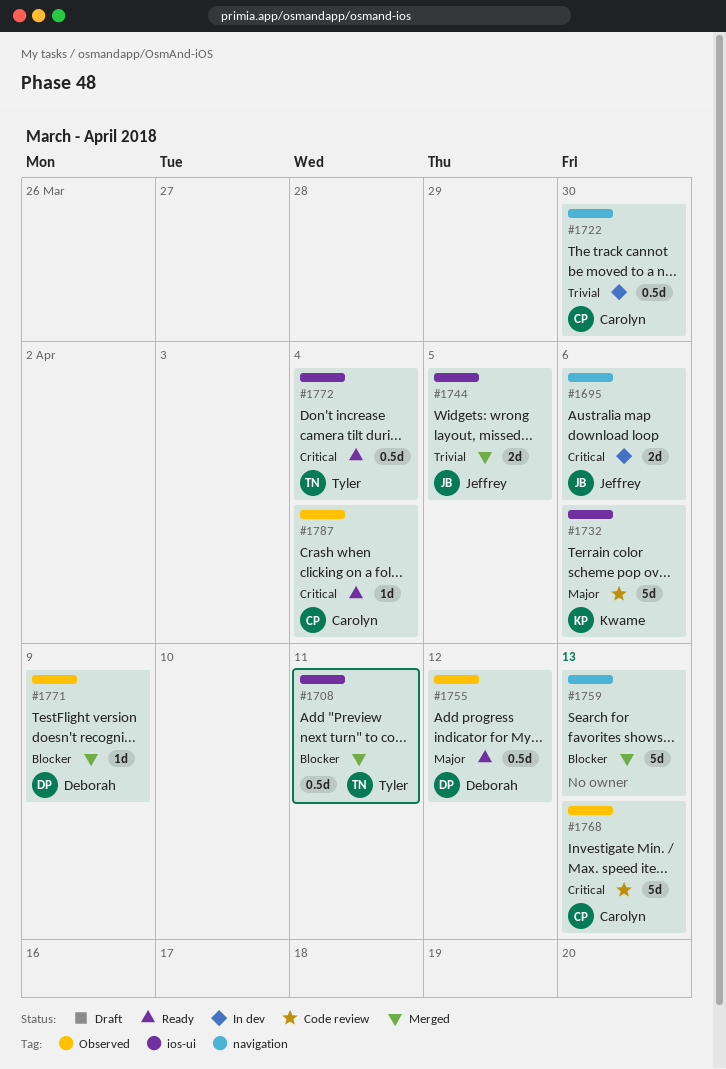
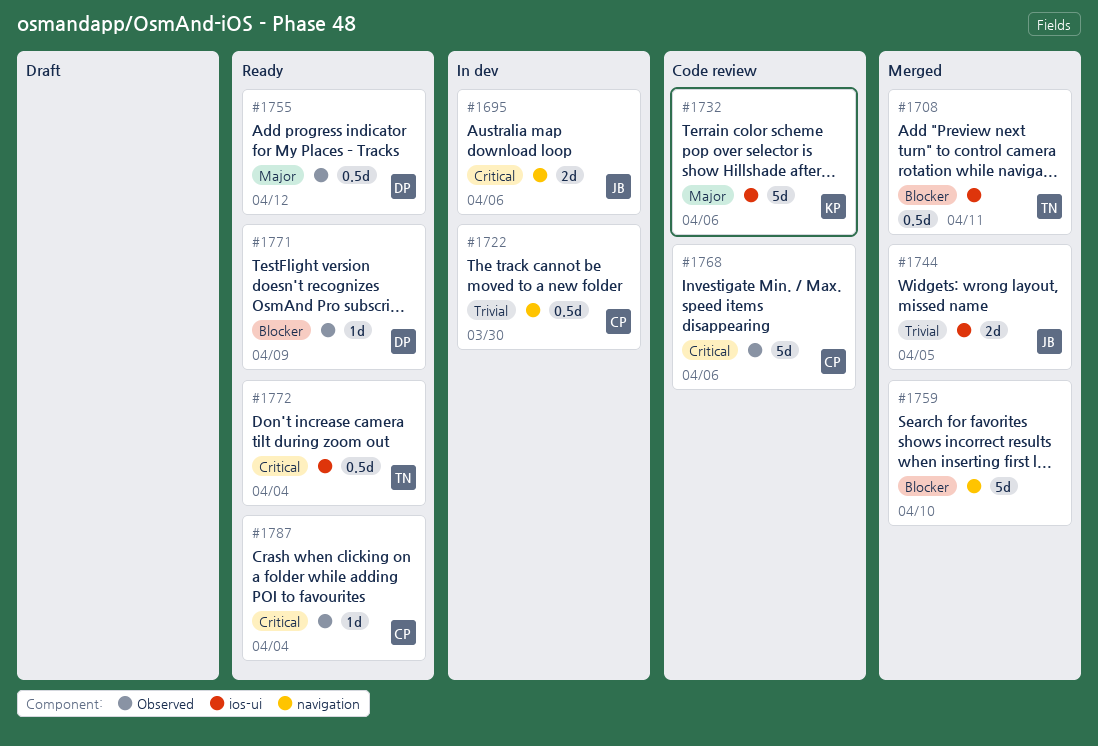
#1759, due: Apr 13 -> Apr 10
#1768, due: Apr 13 -> Apr 6
#1771, status: Merged -> Ready

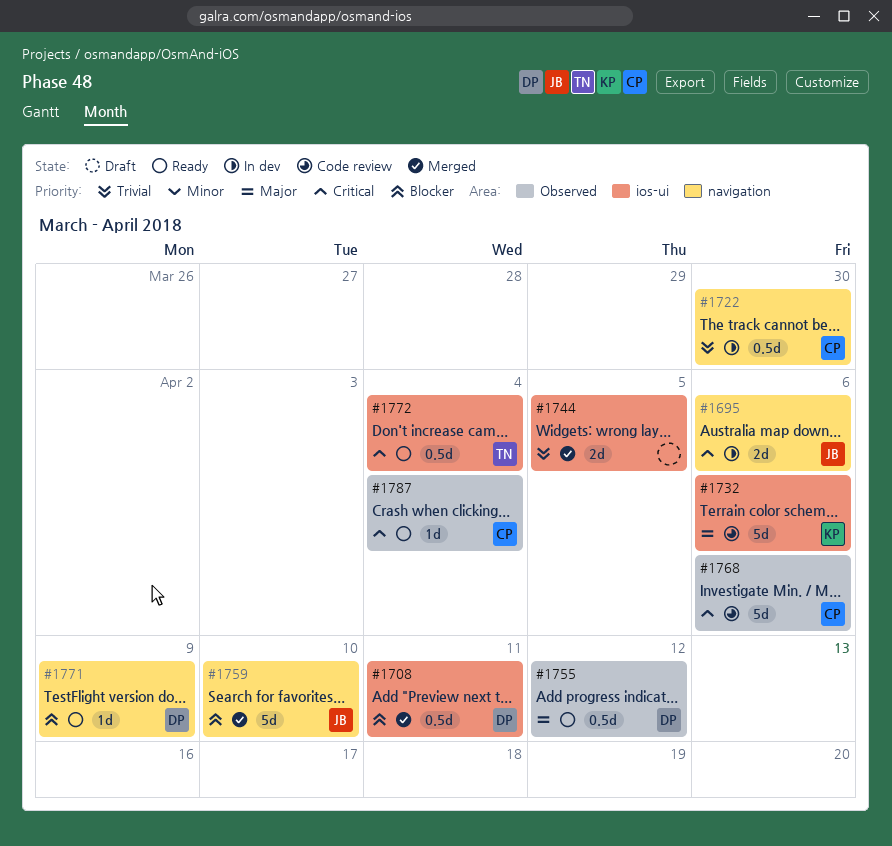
#1708, owner: TN -> DP
#1744, owner: JB -> none
#1759, owner: none -> JB
#1771, label: Observed -> navigation

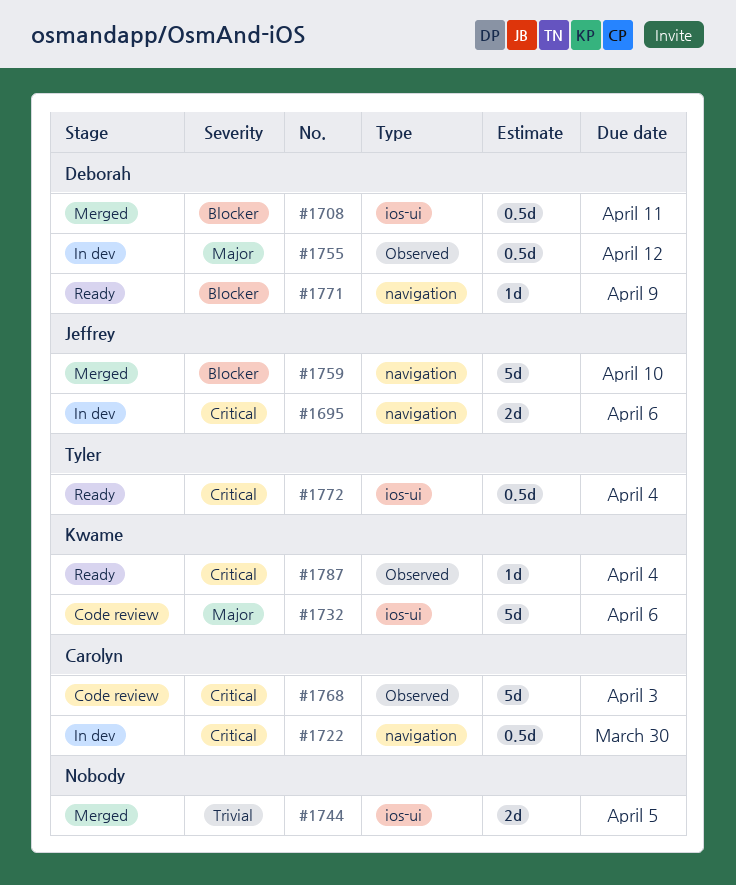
#1722, priority: Trivial -> Critical
#1755, status: Ready -> In dev
#1768, due: Apr 6 -> Apr 3
#1787, owner: Carolyn -> Kwame

